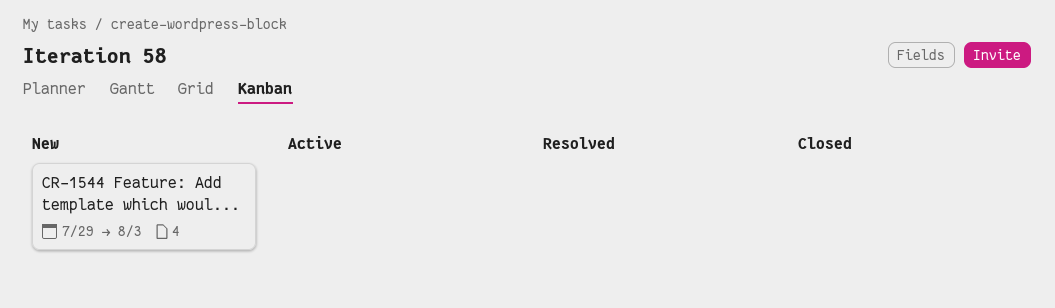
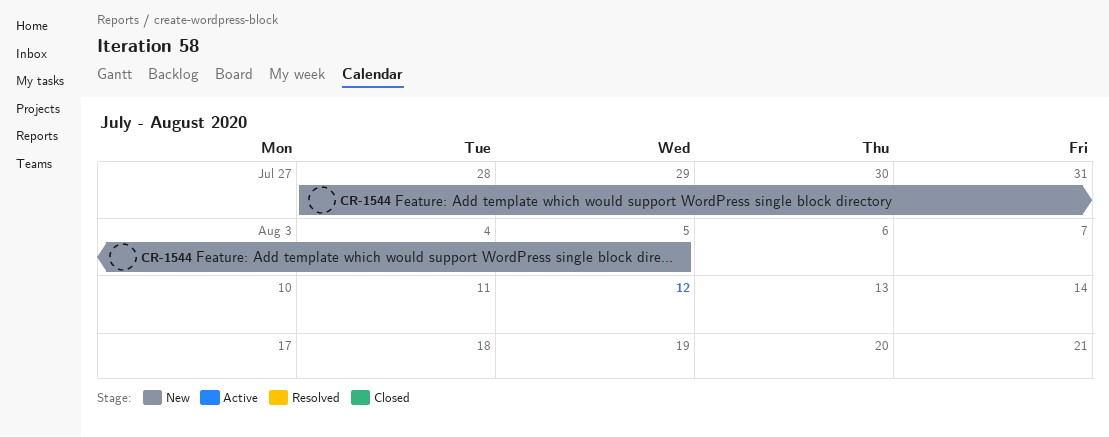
CR-1544, start: Jul 29 -> Jul 28
CR-1544, due: Aug 3 -> Aug 5

